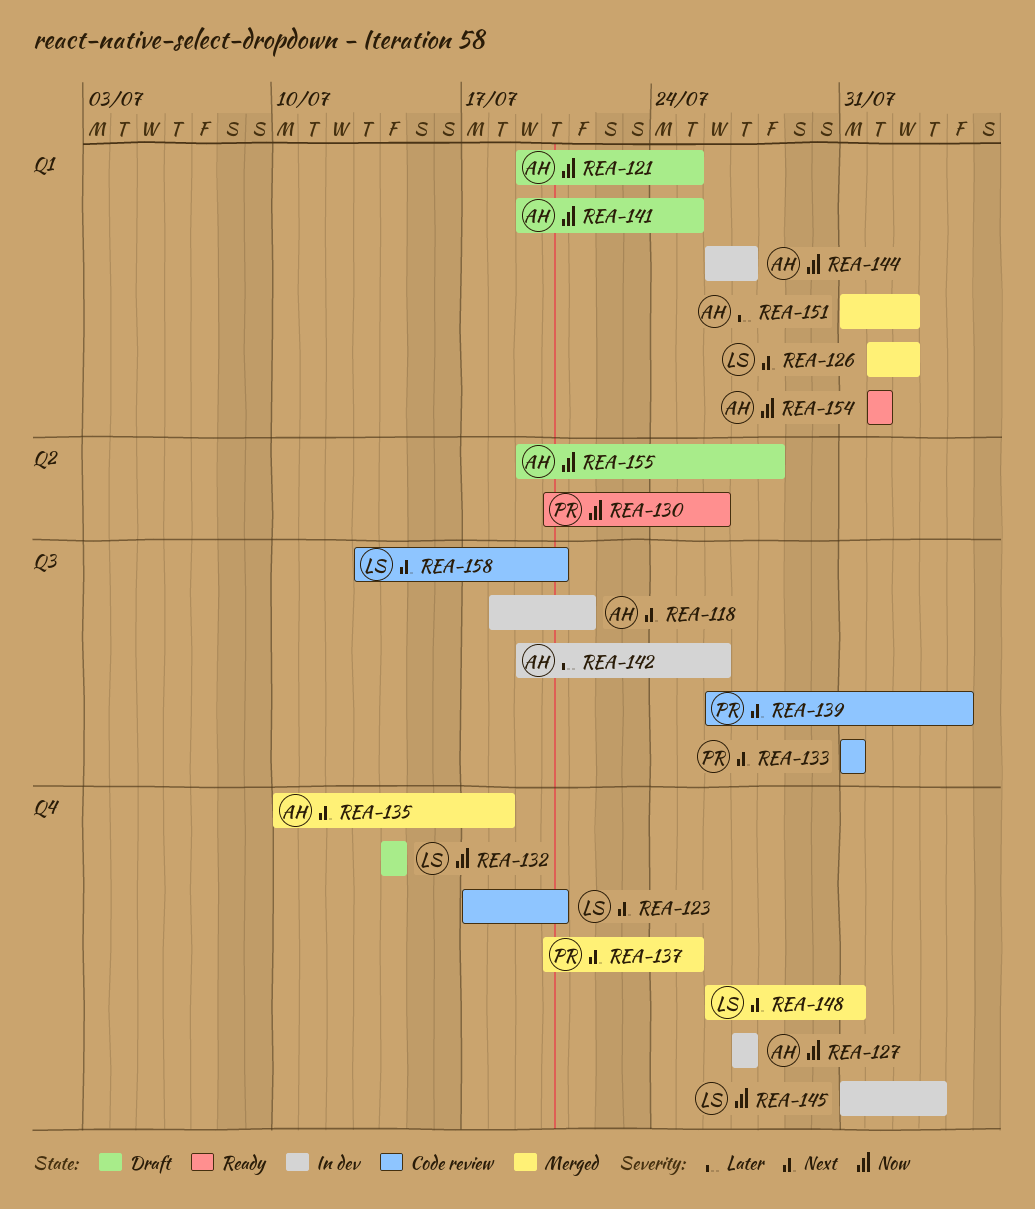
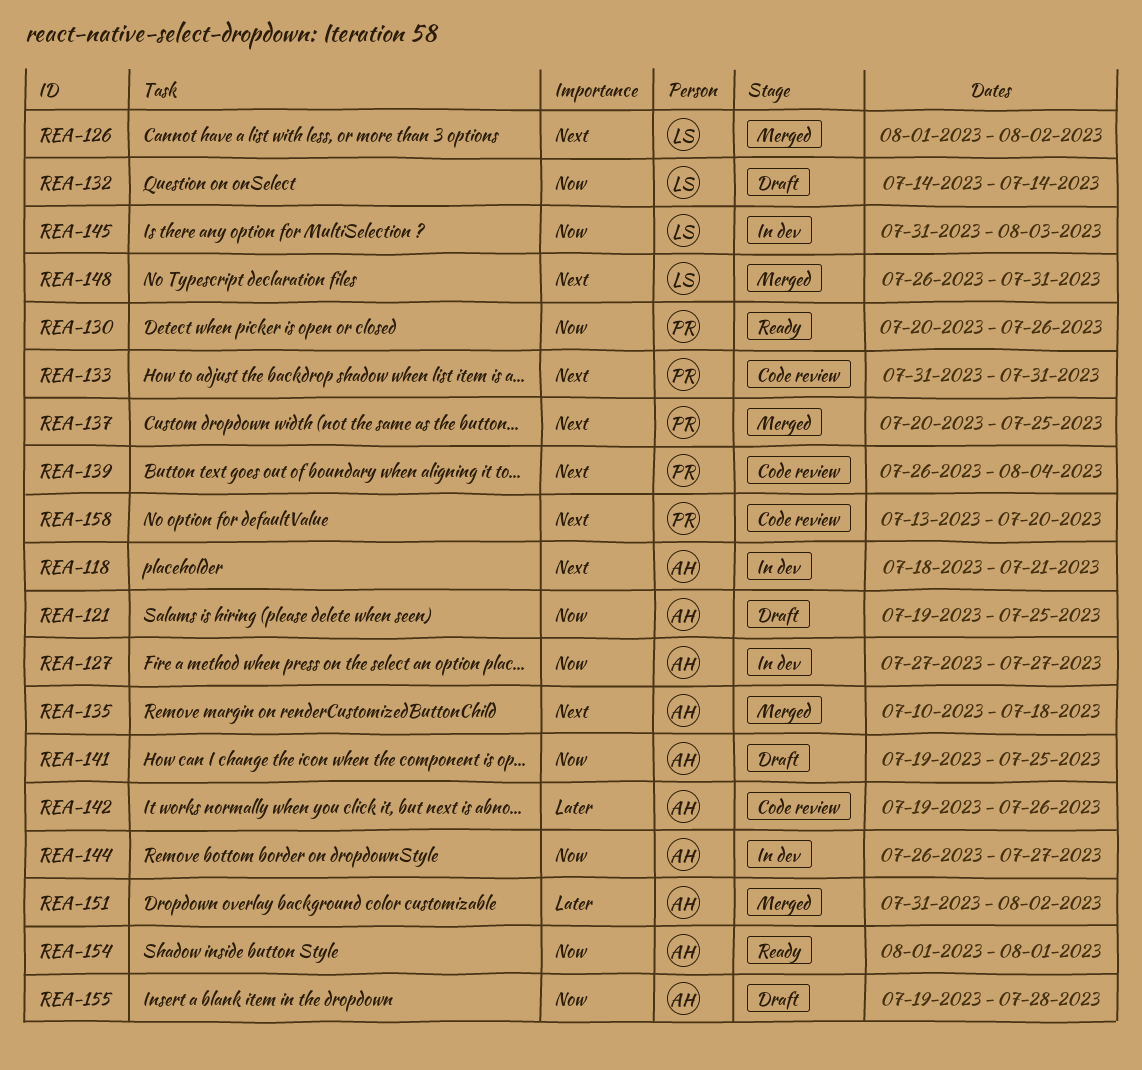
REA-123: present -> none
REA-142, status: In dev -> Code review
REA-158, owner: LS -> PR

